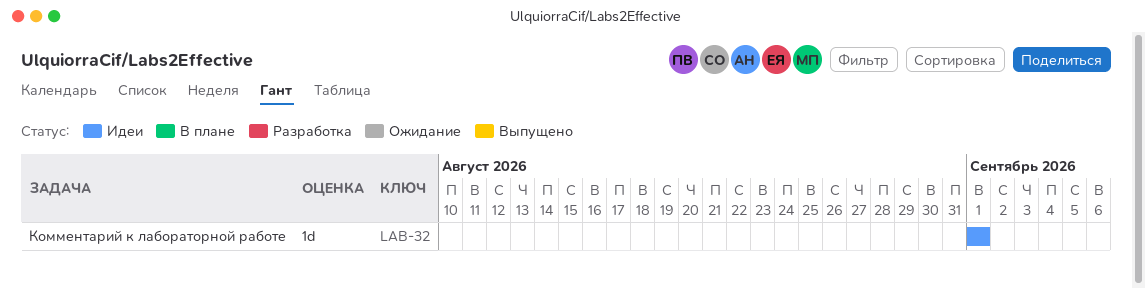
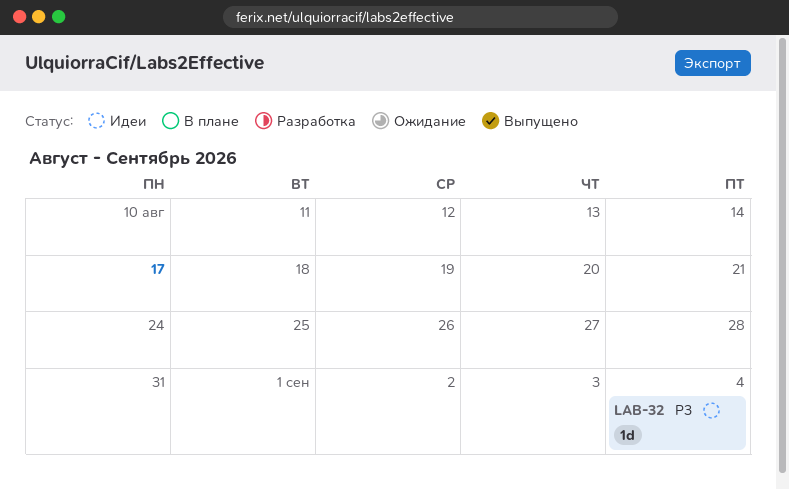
LAB-32, due: Sep 1 -> Sep 4

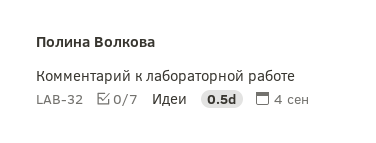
LAB-32, estimate: 1d -> 0.5d

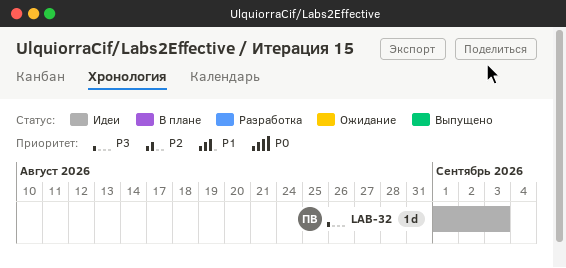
LAB-32, estimate: 0.5d -> 1d
LAB-32, due: Sep 4 -> Sep 3

